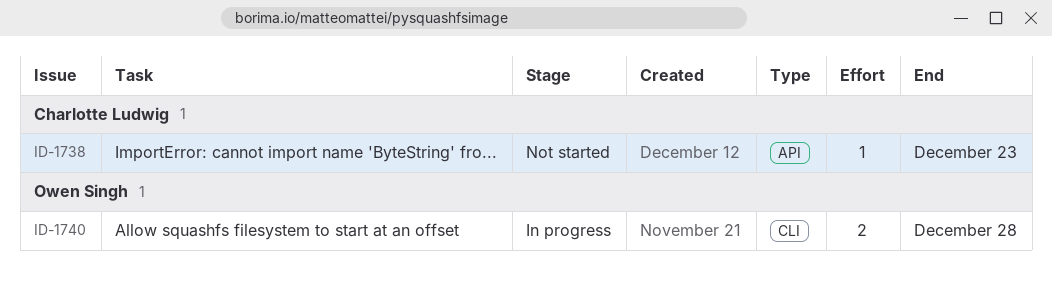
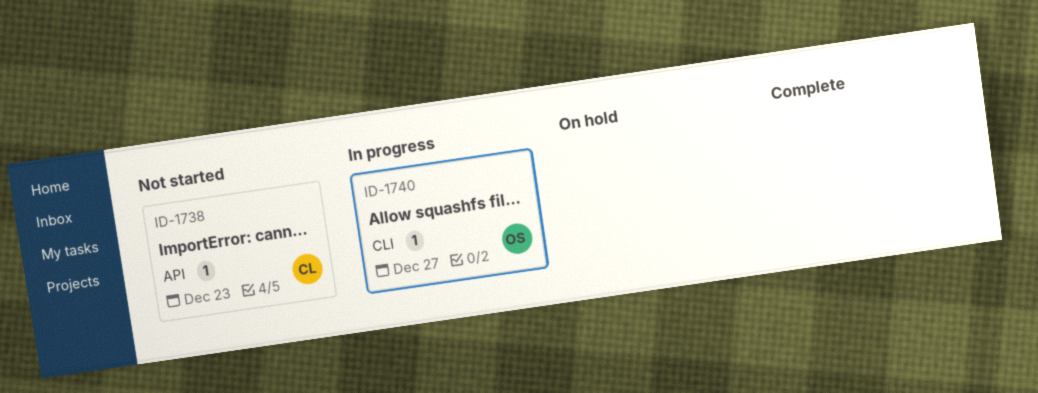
ID-1740, estimate: 2 -> 1
ID-1740, due: Dec 28 -> Dec 27

